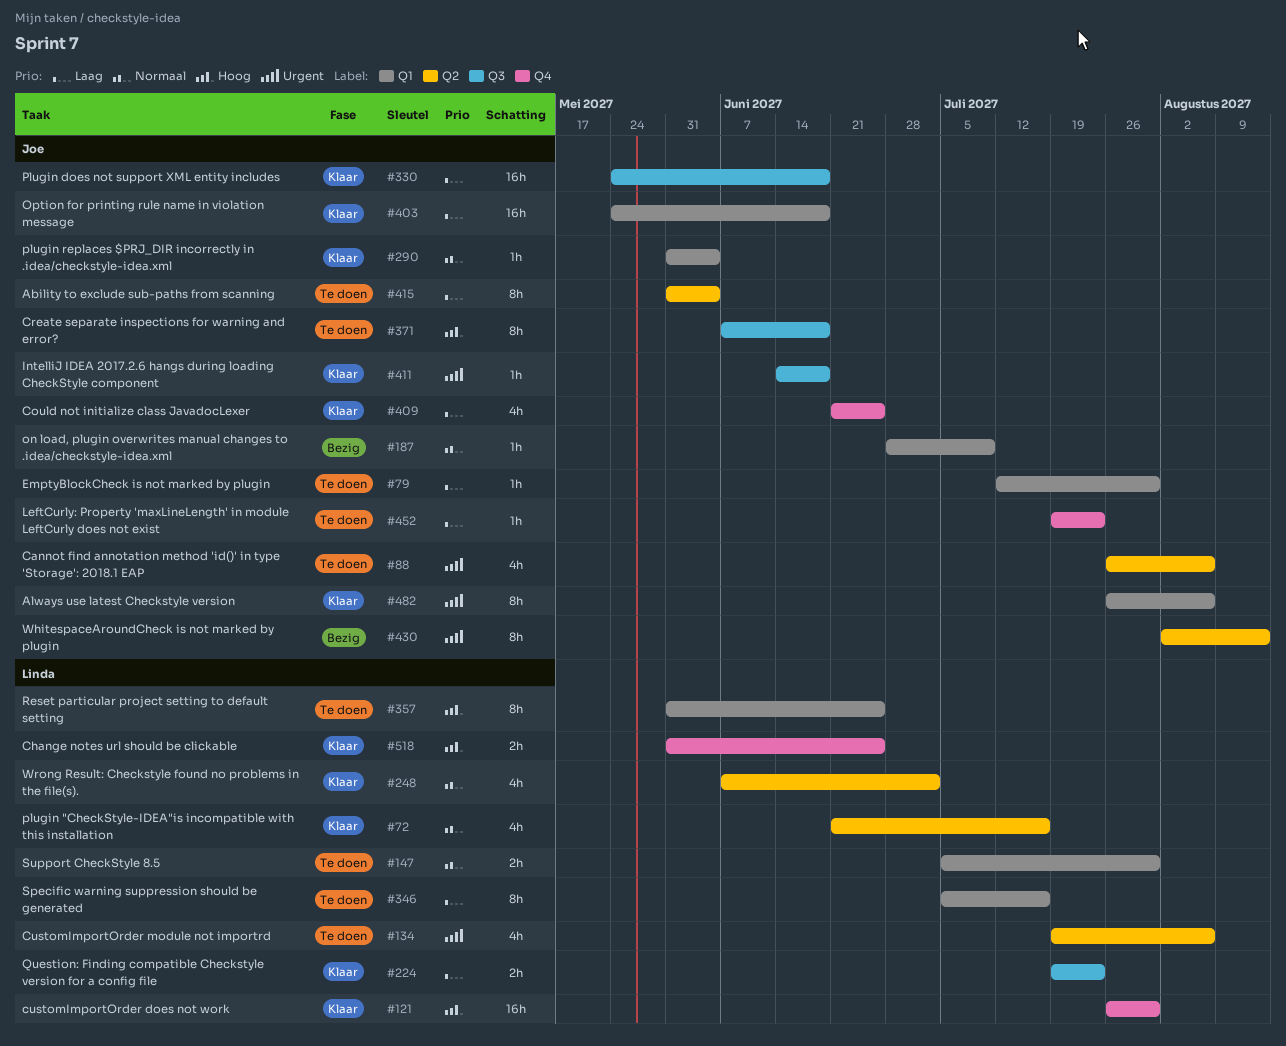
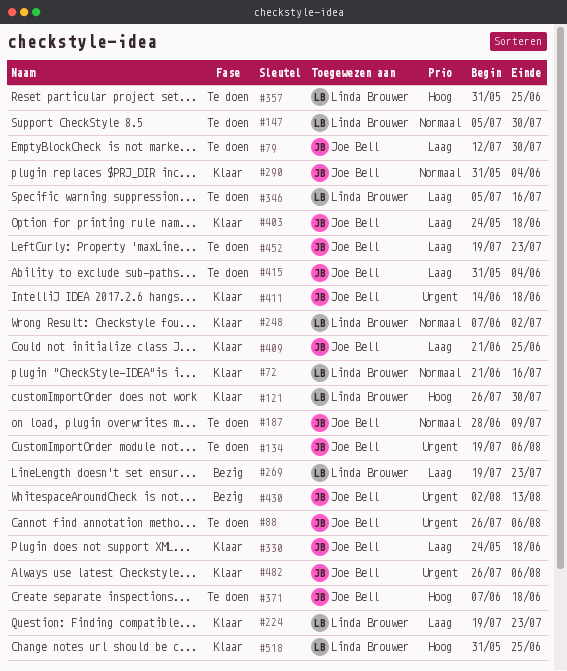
#134, owner: Linda Brouwer -> Joe Bell
#187, status: Bezig -> Te doen
#269: none -> present

